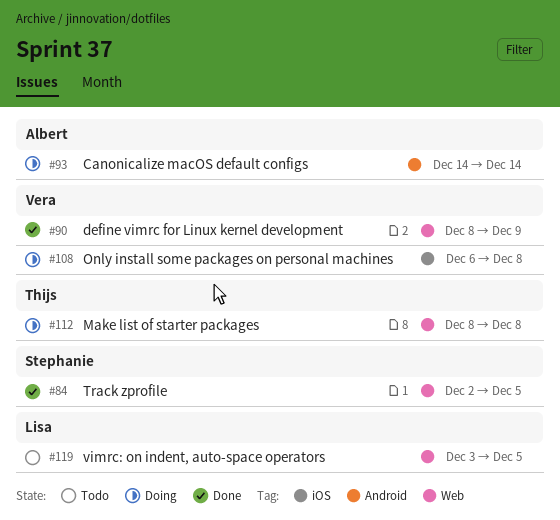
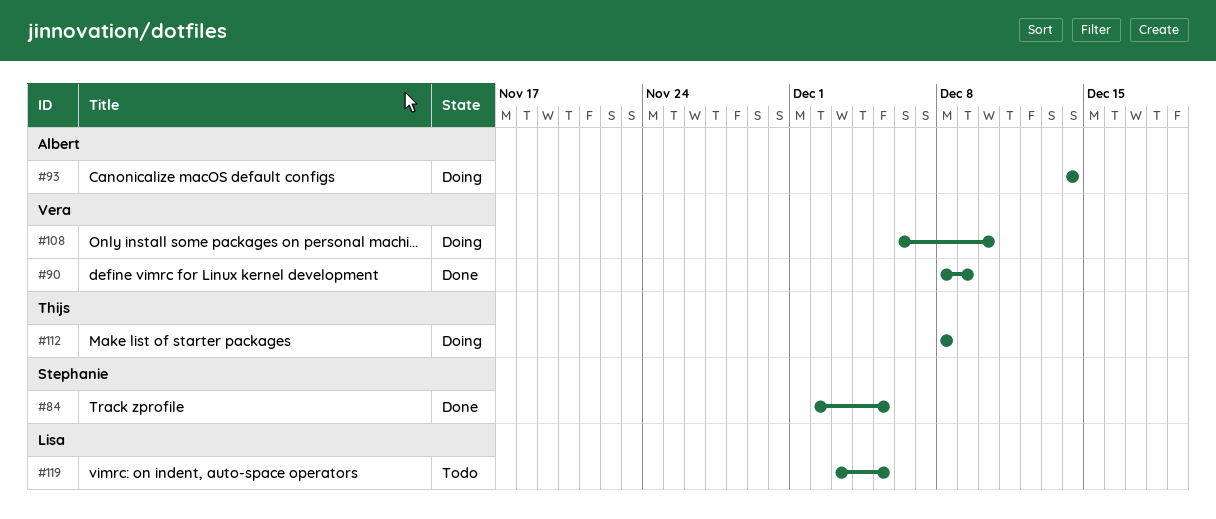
#108, due: Dec 8 -> Dec 10

